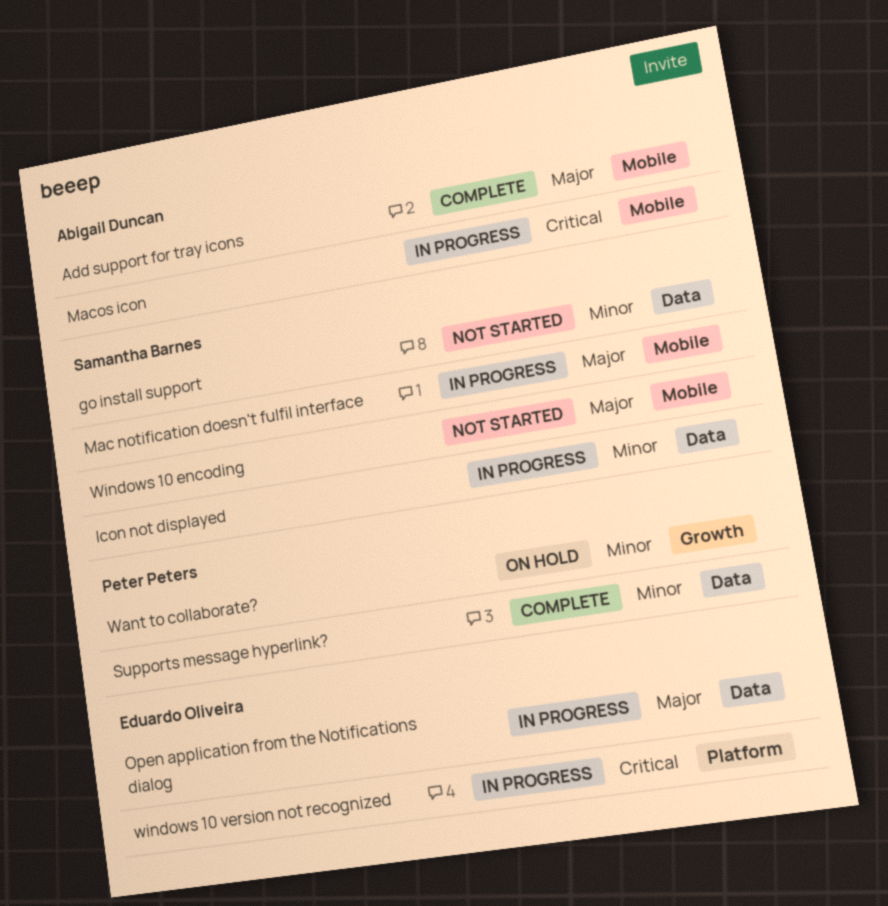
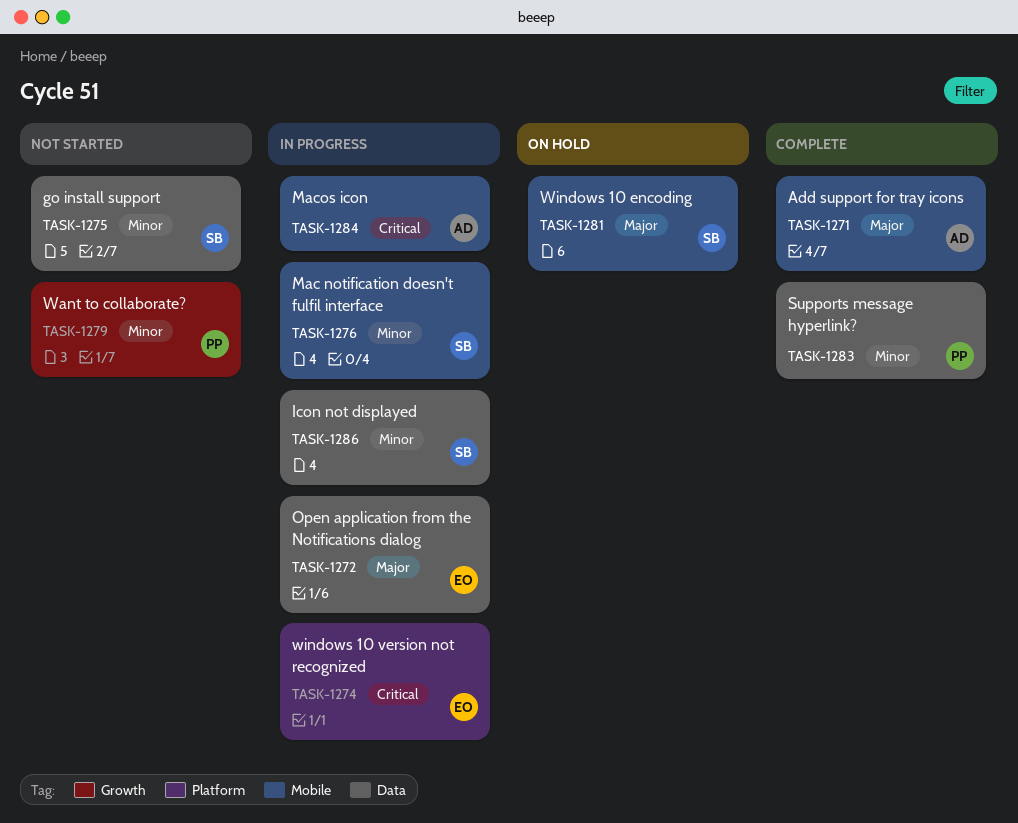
Mac notification doesn't fulfil interface, priority: Major -> Minor
Want to collaborate?, status: On hold -> Not started
Windows 10 encoding, status: Not started -> On hold

